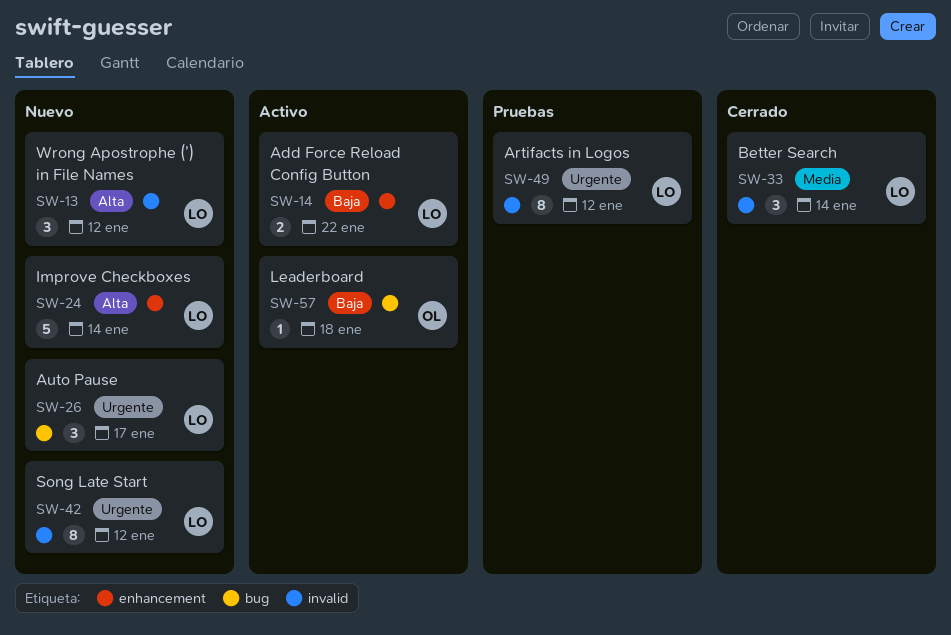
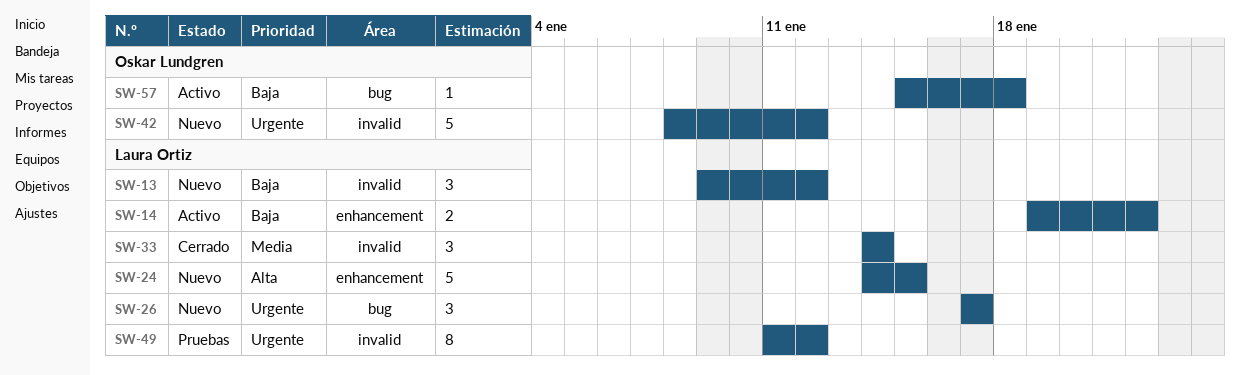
SW-13, priority: Alta -> Baja
SW-24, due: Jan 14 -> Jan 15
SW-42, owner: Laura Ortiz -> Oskar Lundgren
SW-42, estimate: 8 -> 5

